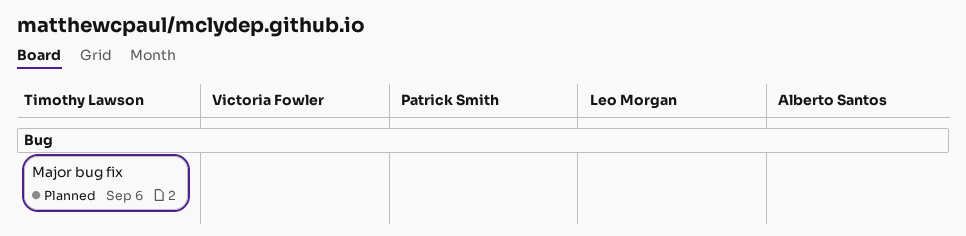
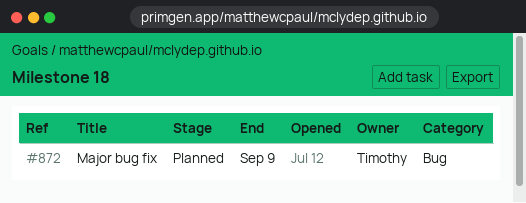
Major bug fix, due: Sep 6 -> Sep 9

